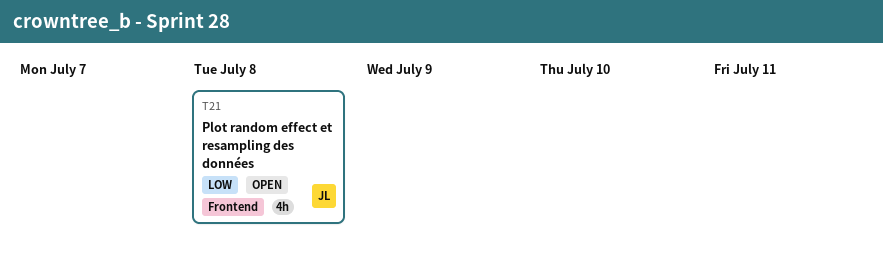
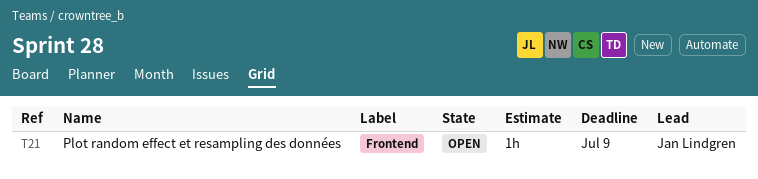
T21, estimate: 4h -> 1h
T21, due: Jul 8 -> Jul 9

